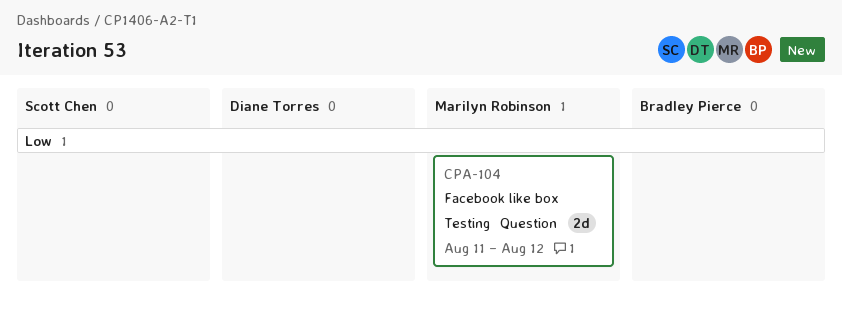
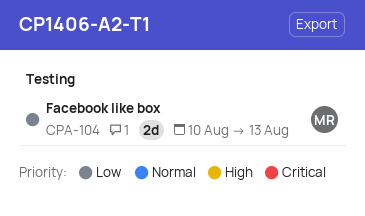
CPA-104, start: Aug 11 -> Aug 10
CPA-104, due: Aug 12 -> Aug 13

